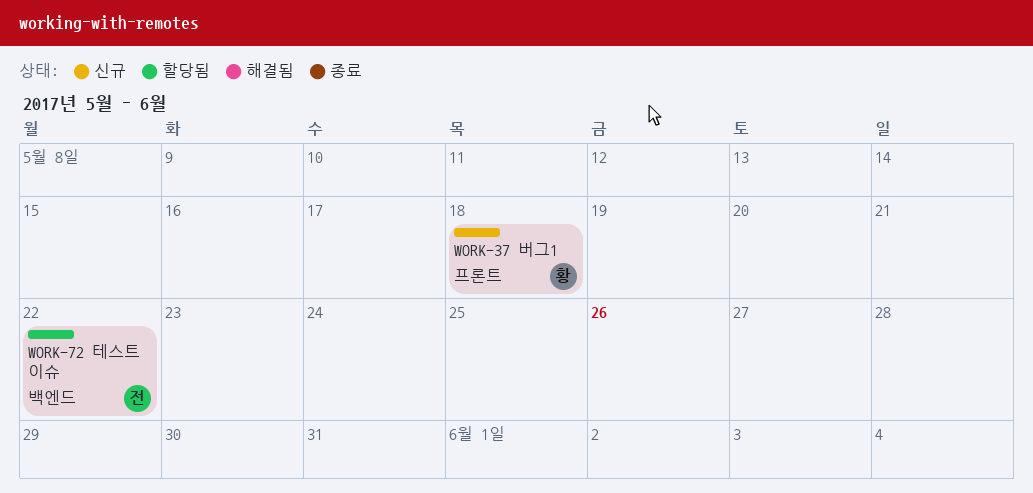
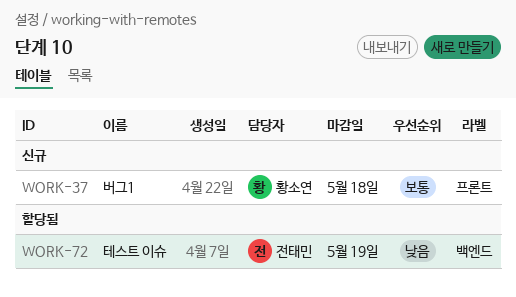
WORK-72, due: May 22 -> May 19

